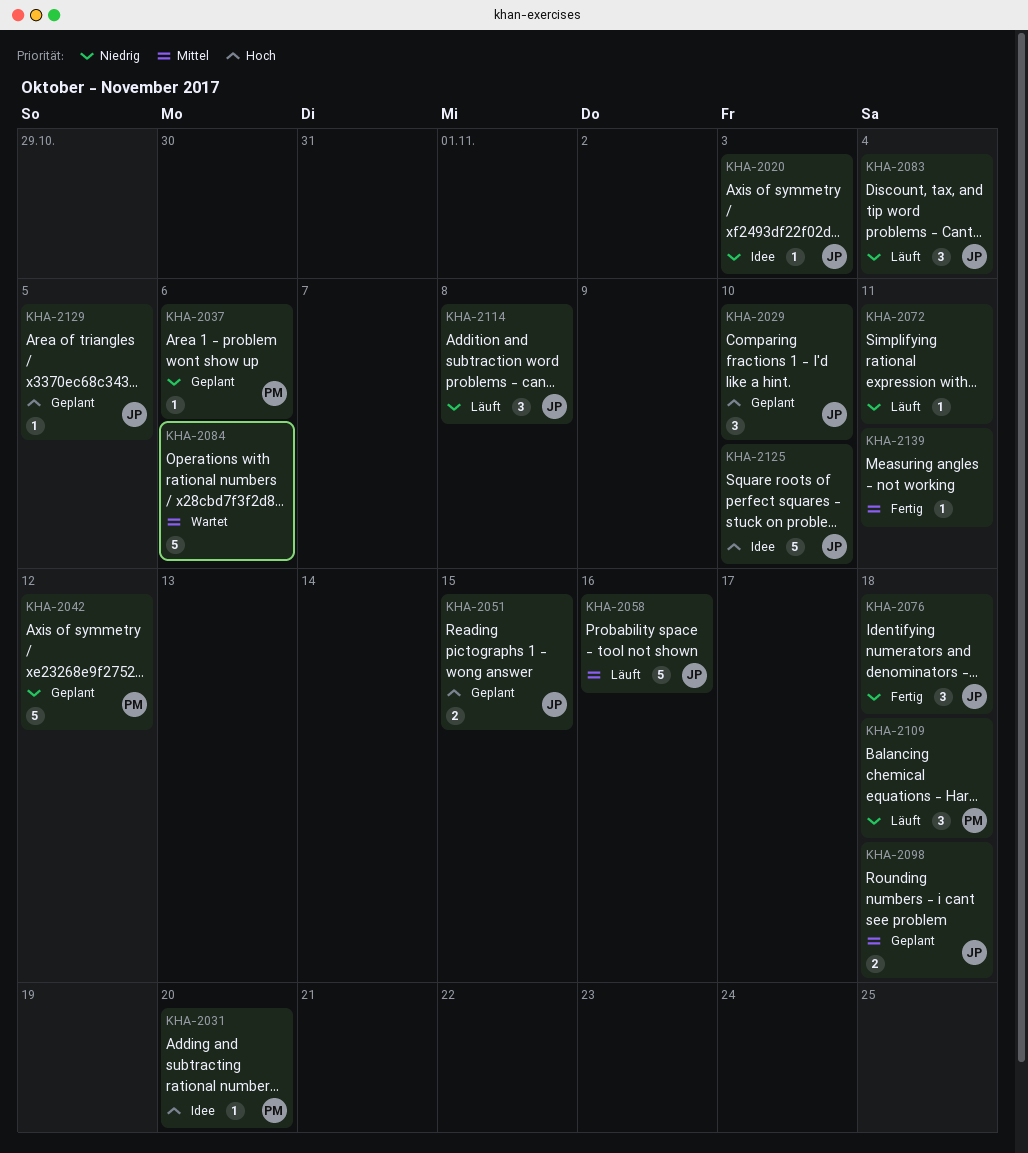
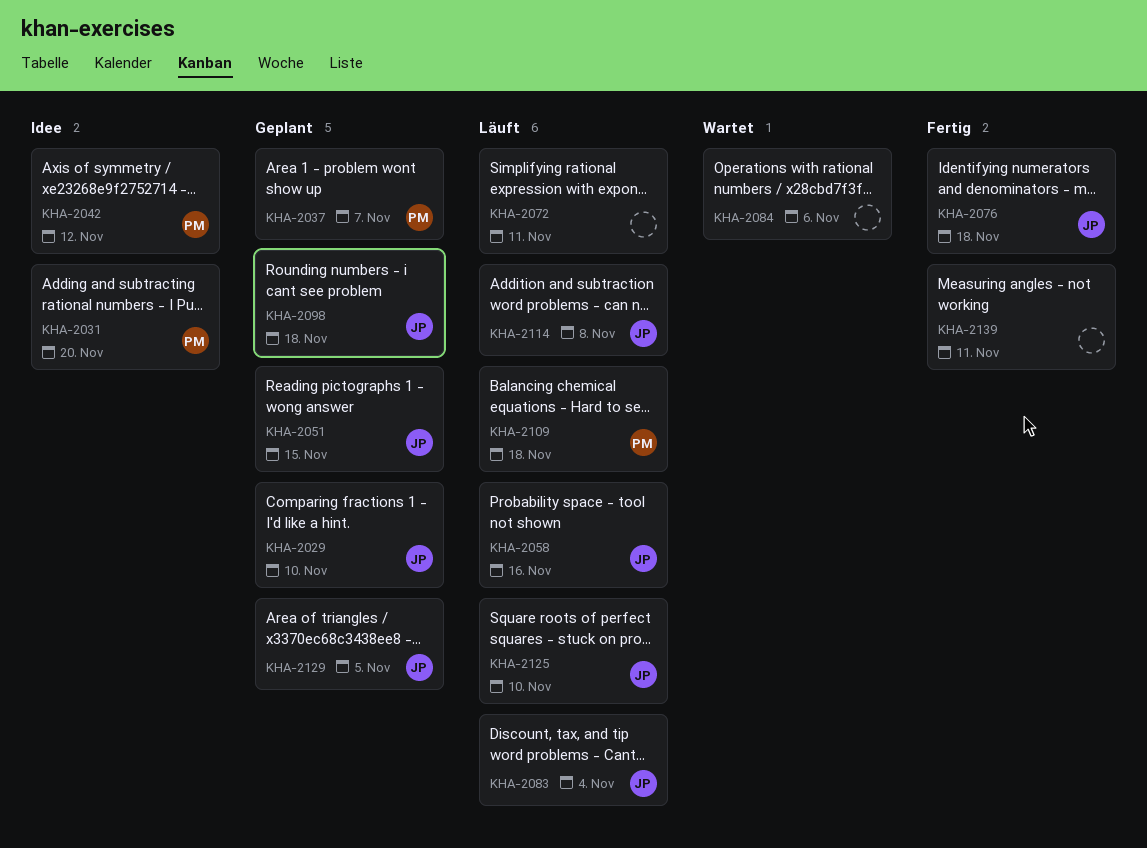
KHA-2020: present -> none
KHA-2037, due: Nov 6 -> Nov 7
KHA-2042, status: Geplant -> Idee
KHA-2125, status: Idee -> Läuft

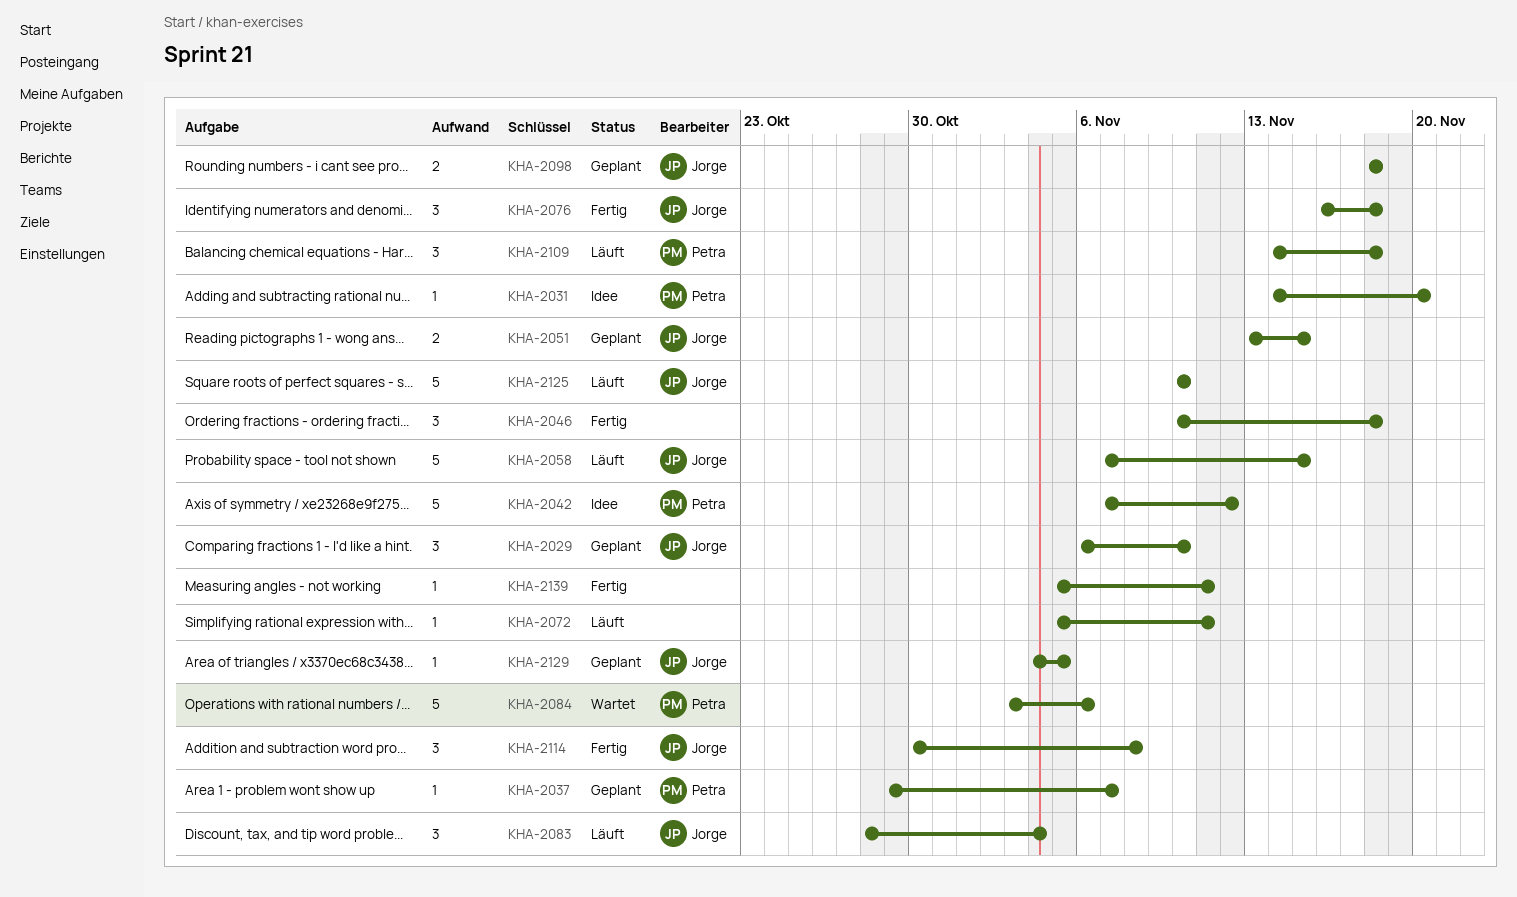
KHA-2046: none -> present
KHA-2058, due: Nov 16 -> Nov 15
KHA-2084, owner: none -> Petra
KHA-2114, status: Läuft -> Fertig

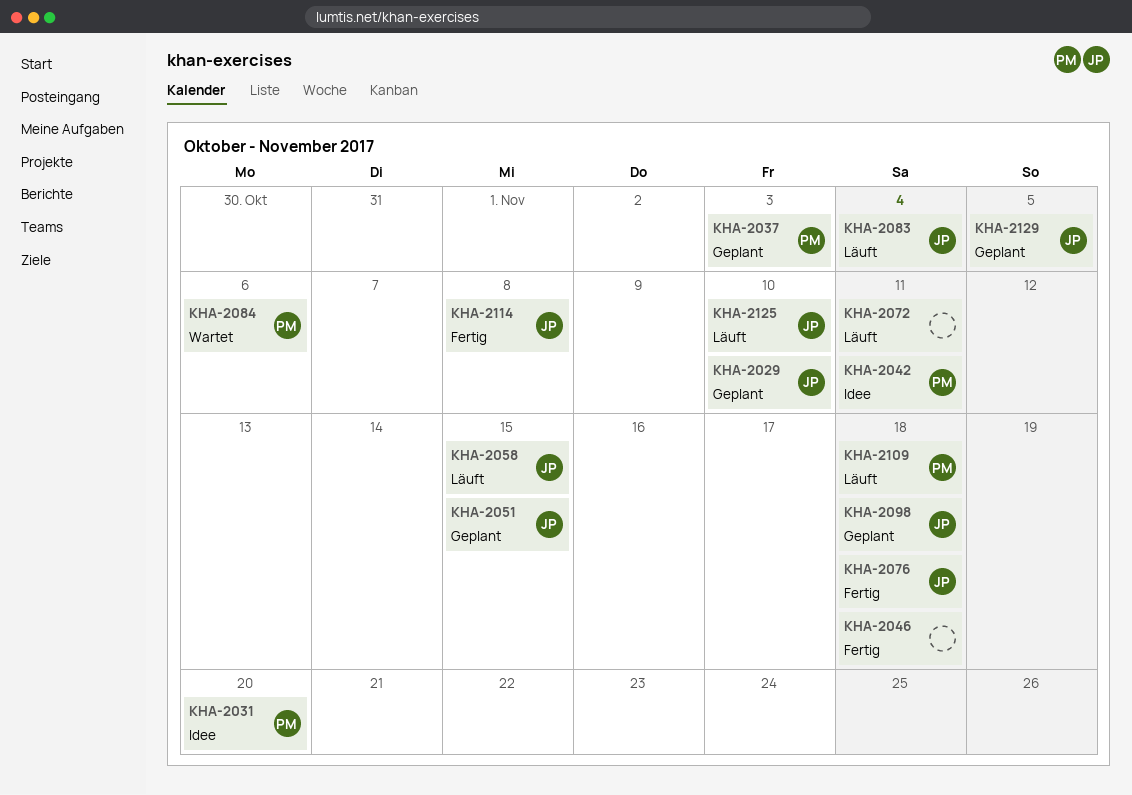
KHA-2037, due: Nov 7 -> Nov 3
KHA-2042, due: Nov 12 -> Nov 11
KHA-2139: present -> none

